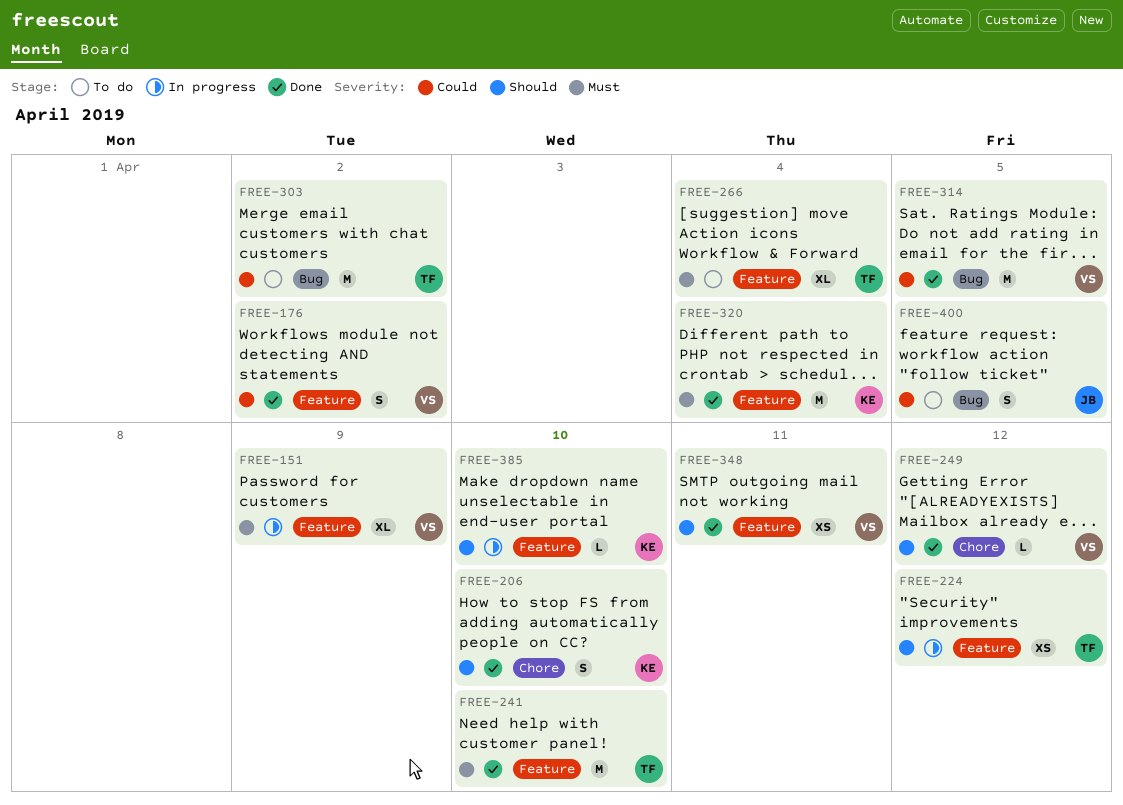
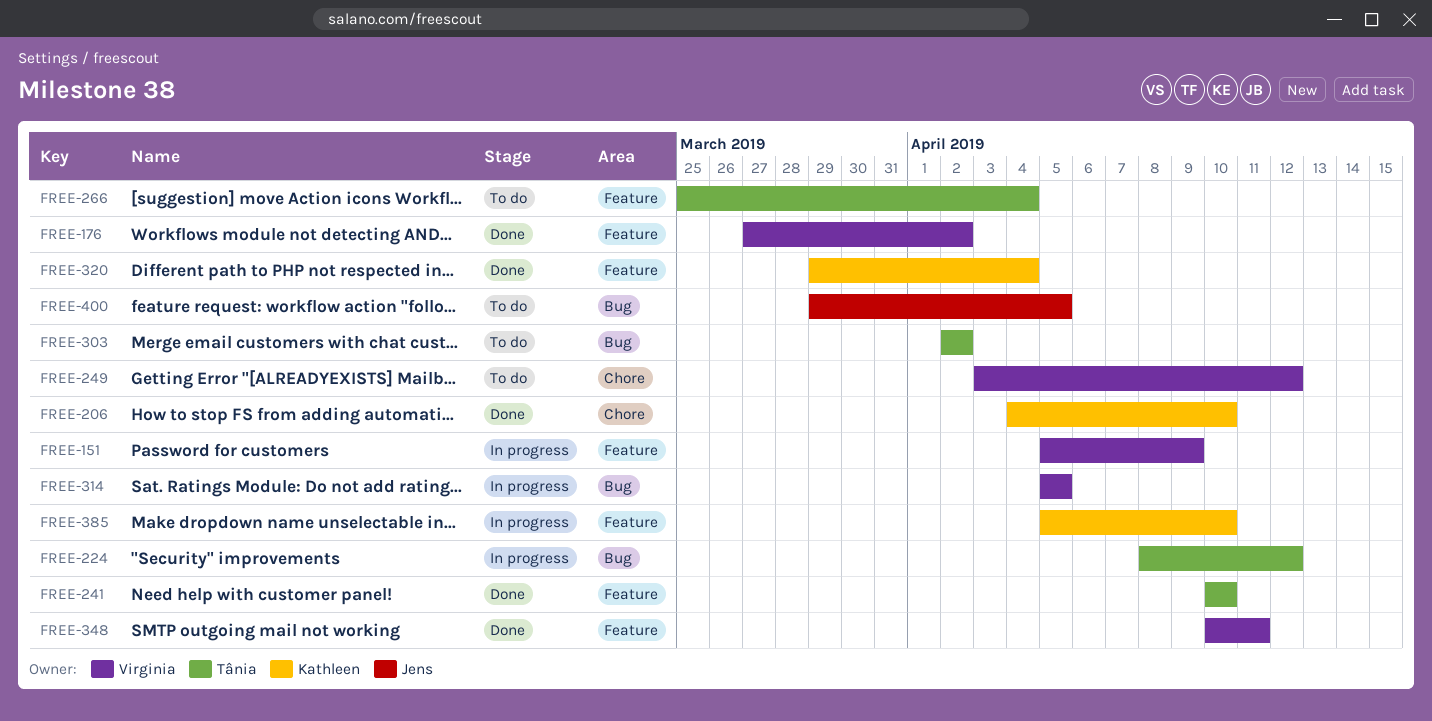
FREE-224, label: Feature -> Bug
FREE-249, status: Done -> To do
FREE-314, status: Done -> In progress

